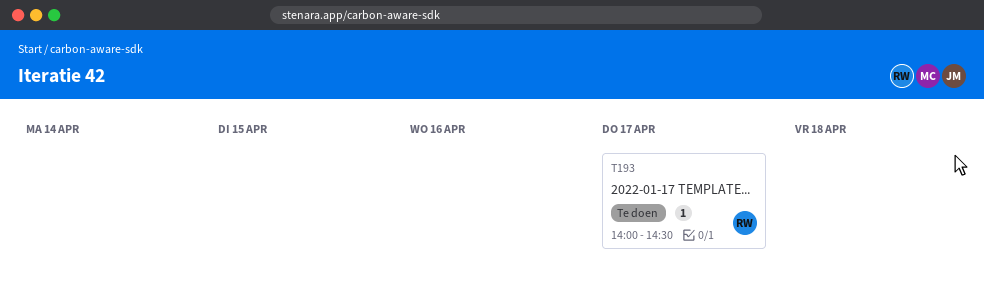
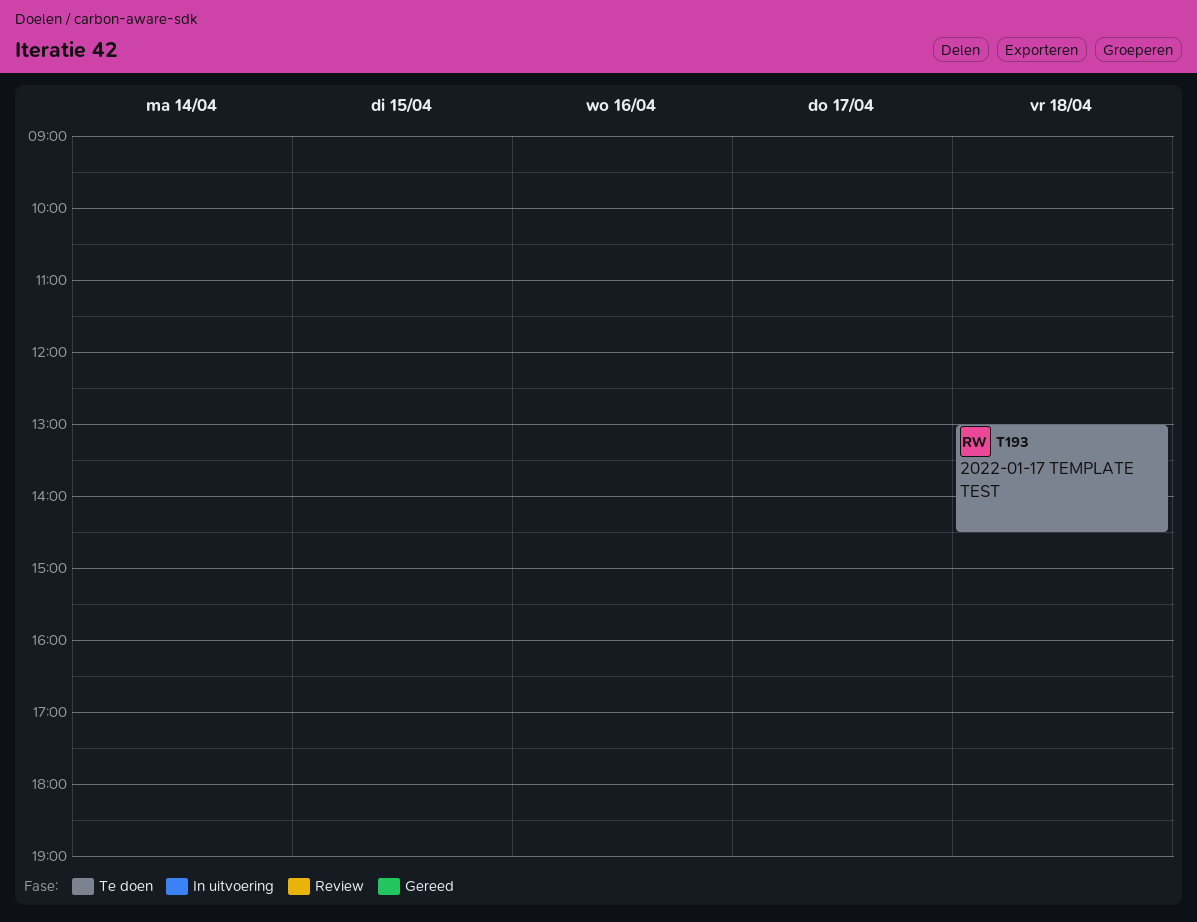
T193, day: Apr 17 -> Apr 18
T193, begins: 14:00 -> 13:00

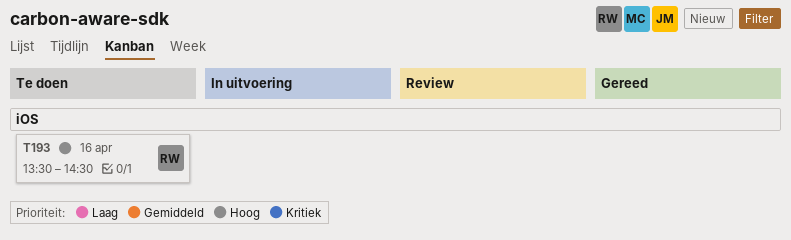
T193, day: Apr 18 -> Apr 16
T193, begins: 13:00 -> 13:30

